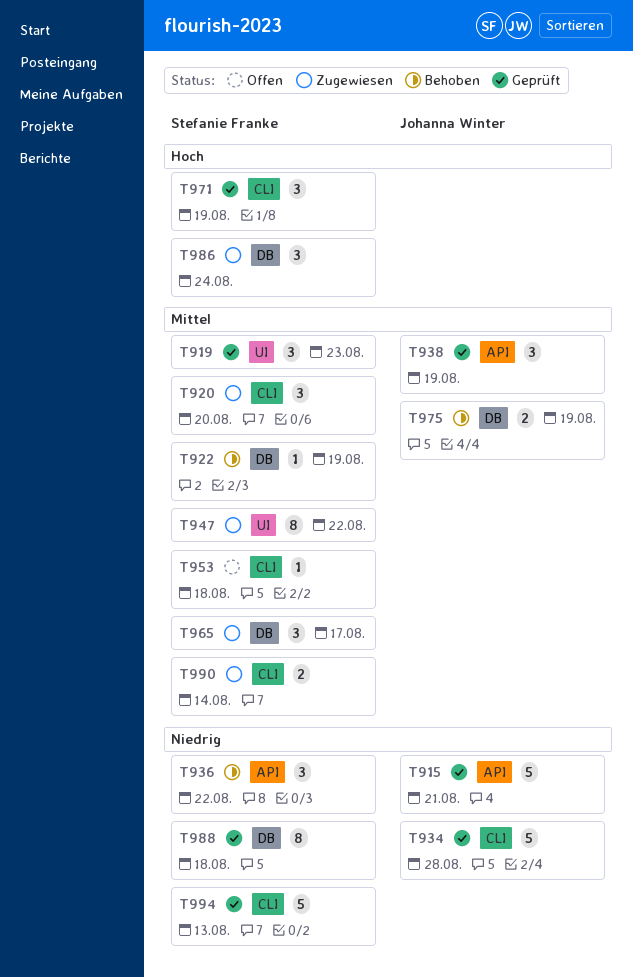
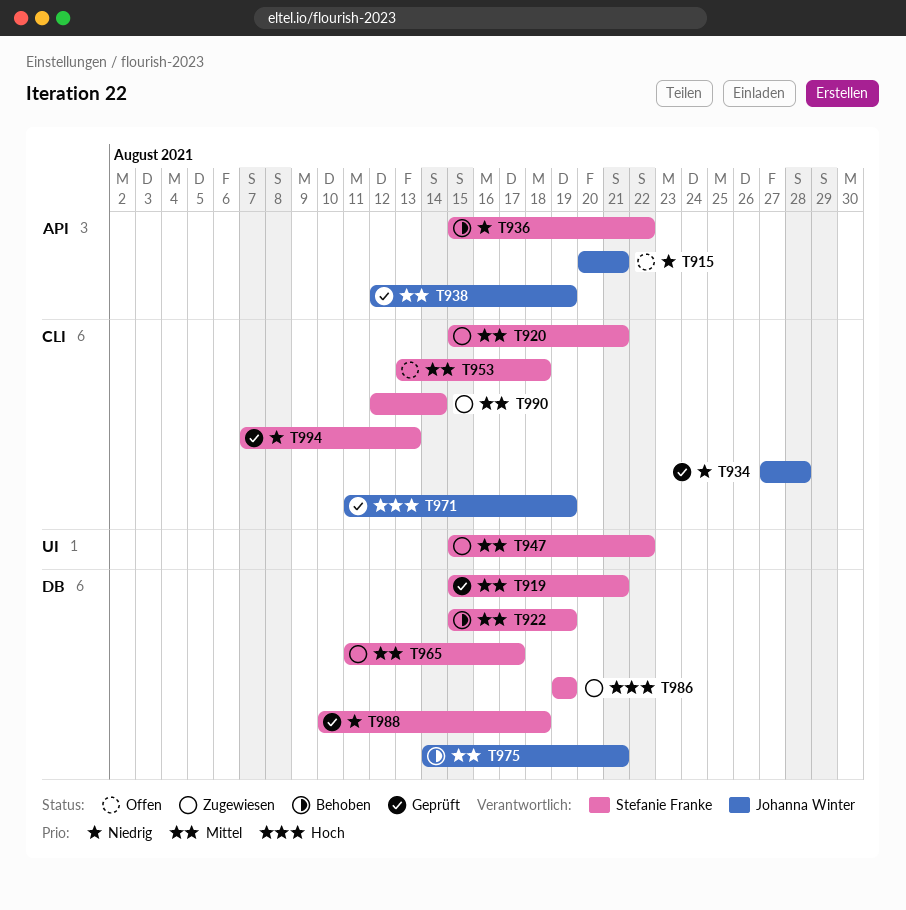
T915, status: Geprüft -> Offen
T919, label: UI -> DB
T919, due: Aug 23 -> Aug 21
T920, due: Aug 20 -> Aug 21
T971, owner: Stefanie Franke -> Johanna Winter
T975, due: Aug 19 -> Aug 21
T986, due: Aug 24 -> Aug 19

